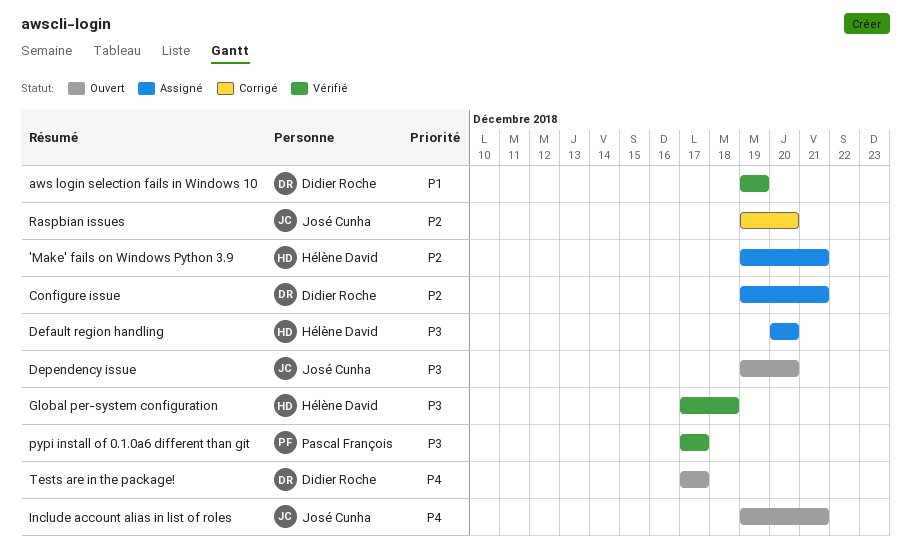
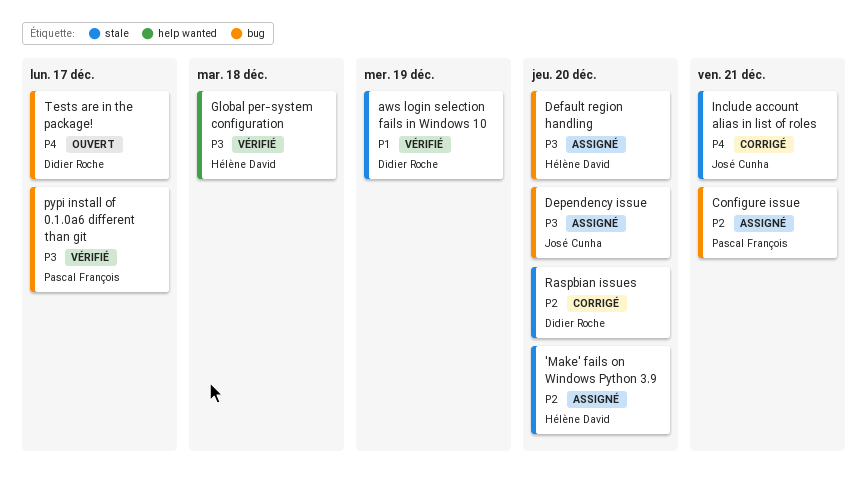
'Make' fails on Windows Python 3.9, due: Dec 21 -> Dec 20
Configure issue, owner: Didier Roche -> Pascal François
Dependency issue, status: Ouvert -> Assigné
Include account alias in list of roles, status: Ouvert -> Corrigé
Raspbian issues, owner: José Cunha -> Didier Roche

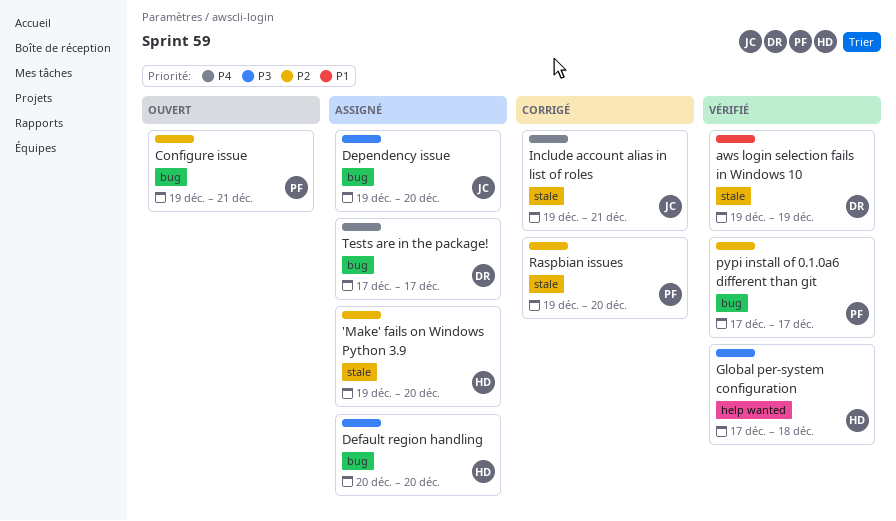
Configure issue, status: Assigné -> Ouvert
pypi install of 0.1.0a6 different than git, priority: P3 -> P2
Raspbian issues, owner: Didier Roche -> Pascal François
Tests are in the package!, status: Ouvert -> Assigné

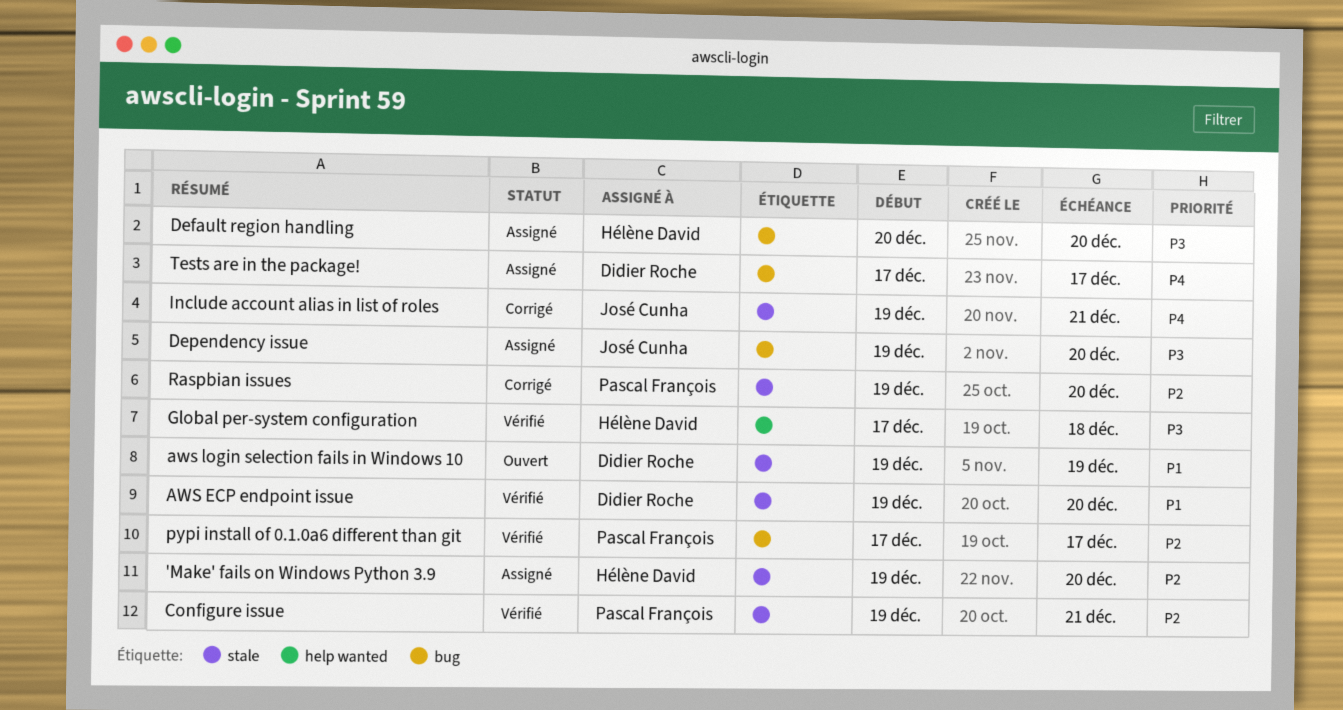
AWS ECP endpoint issue: none -> present
aws login selection fails in Windows 10, status: Vérifié -> Ouvert
Configure issue, status: Ouvert -> Vérifié
Configure issue, label: bug -> stale

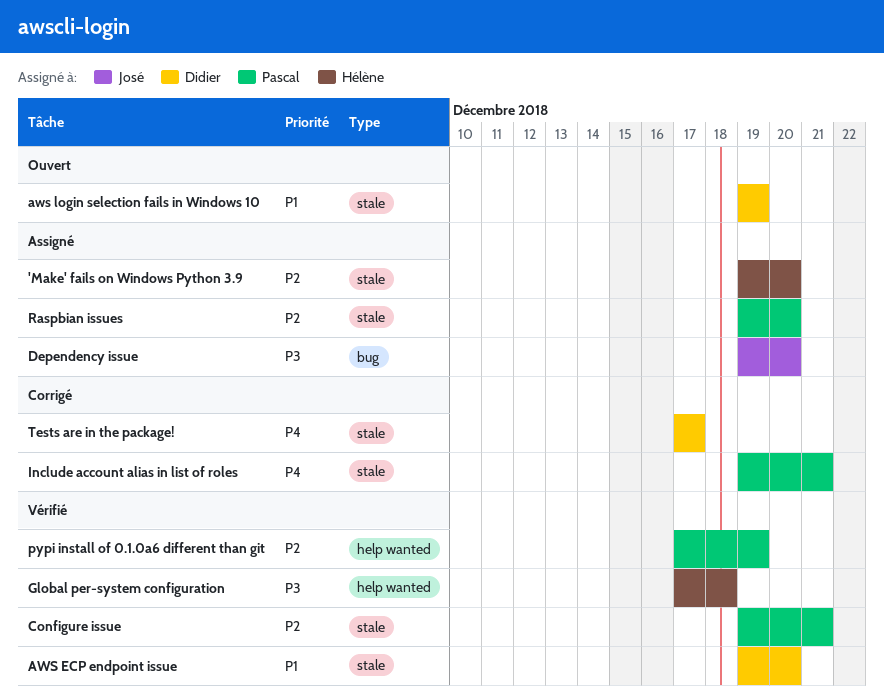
Default region handling: present -> none
Include account alias in list of roles, owner: José Cunha -> Pascal François
pypi install of 0.1.0a6 different than git, label: bug -> help wanted
pypi install of 0.1.0a6 different than git, due: Dec 17 -> Dec 19
Raspbian issues, status: Corrigé -> Assigné
Tests are in the package!, status: Assigné -> Corrigé
Tests are in the package!, label: bug -> stale

